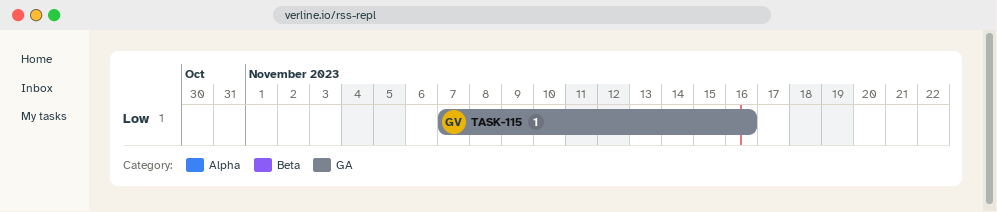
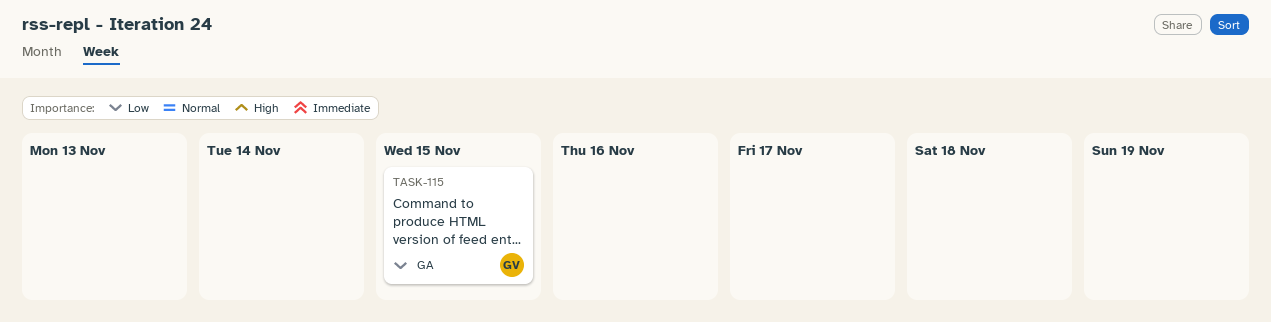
TASK-115, due: Nov 16 -> Nov 15

